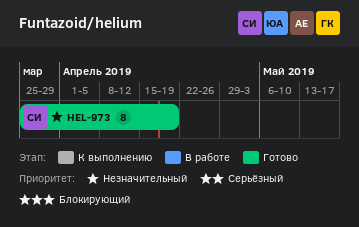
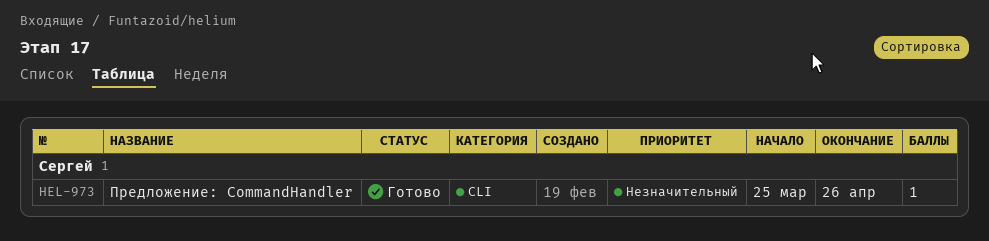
HEL-973, estimate: 8 -> 1
HEL-973, due: Apr 19 -> Apr 26

